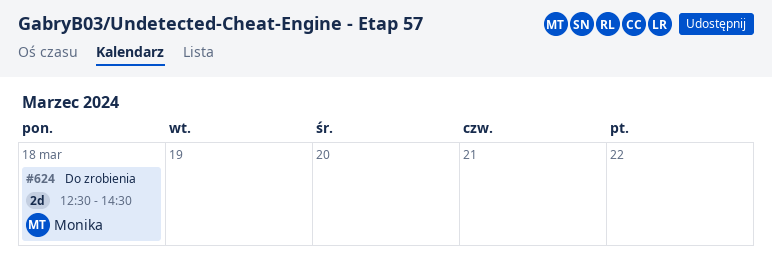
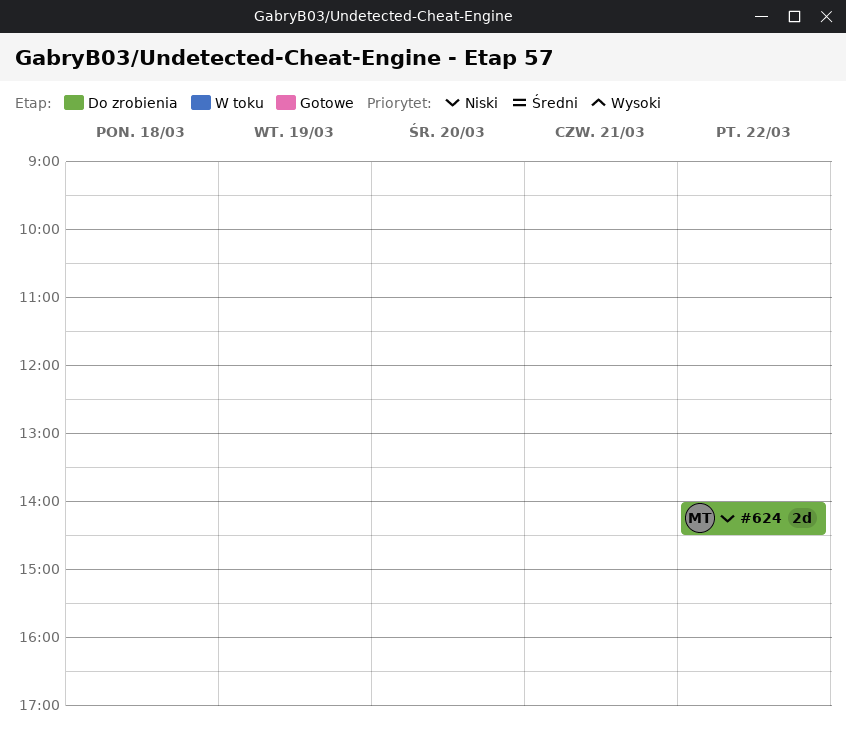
#624, day: Mar 18 -> Mar 22
#624, begins: 12:30 -> 14:00

